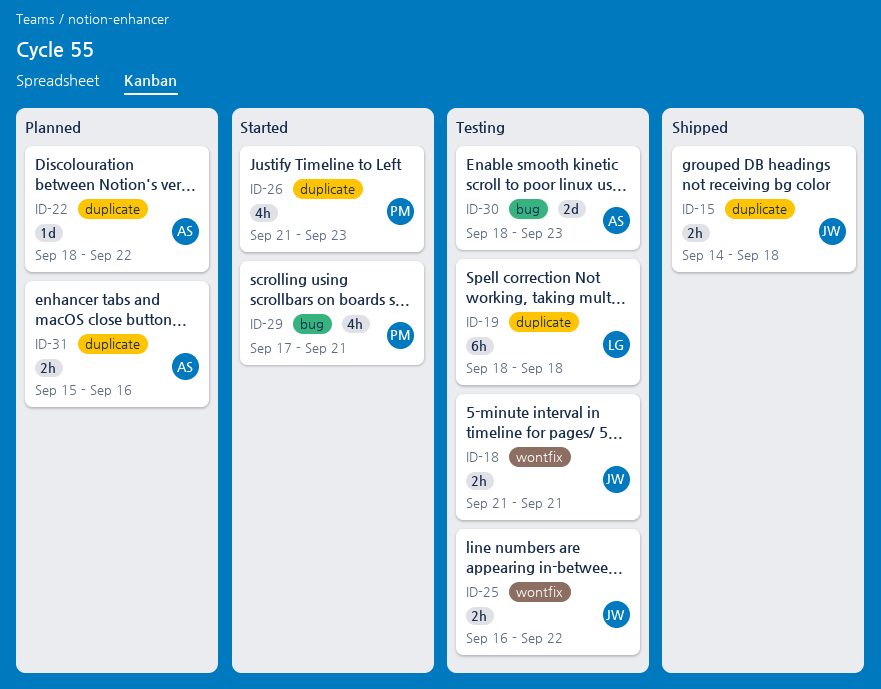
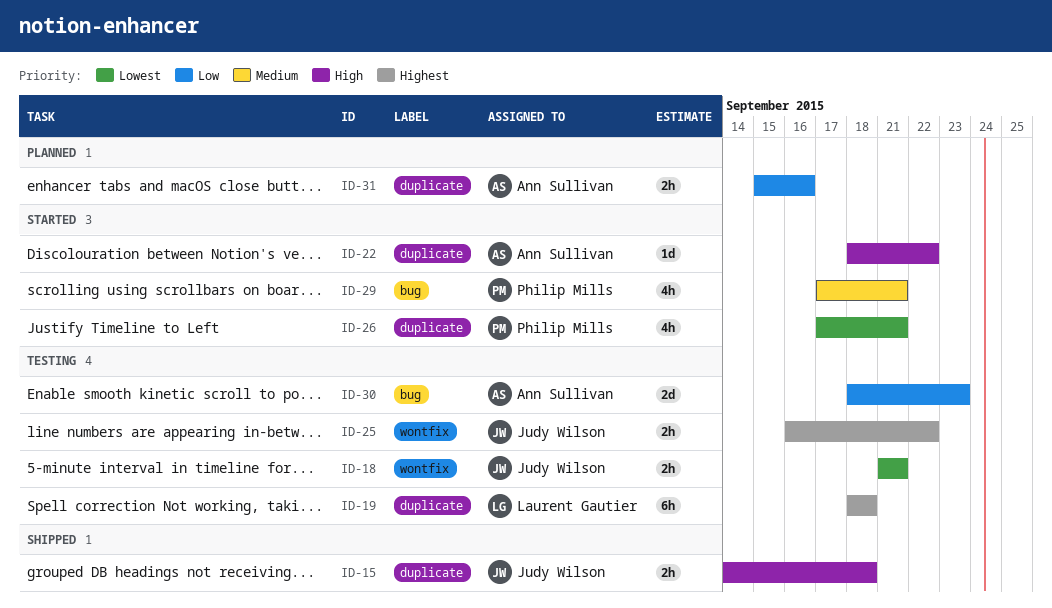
ID-22, status: Planned -> Started
ID-26, start: Sep 21 -> Sep 17
ID-26, due: Sep 23 -> Sep 21

